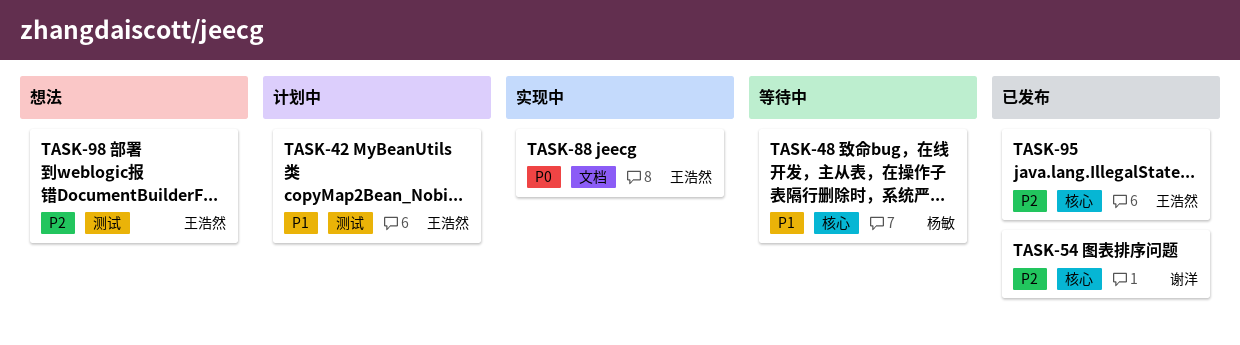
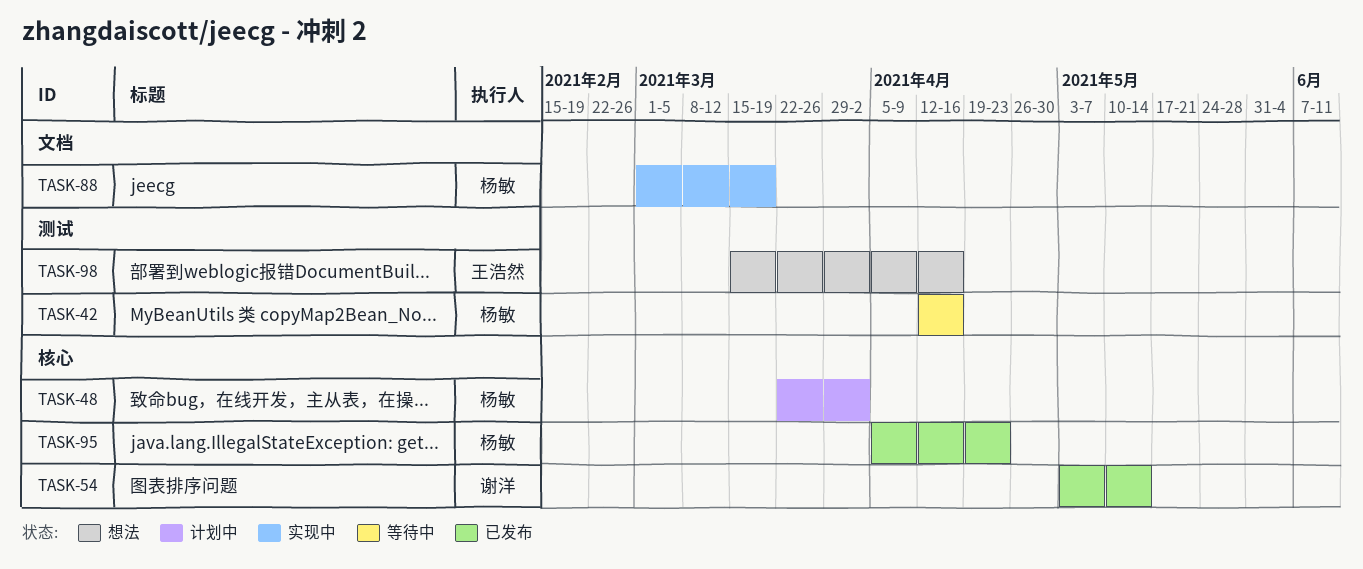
TASK-42, status: 计划中 -> 等待中
TASK-42, owner: 王浩然 -> 杨敏
TASK-48, status: 等待中 -> 计划中
TASK-88, owner: 王浩然 -> 杨敏
TASK-95, owner: 王浩然 -> 杨敏

